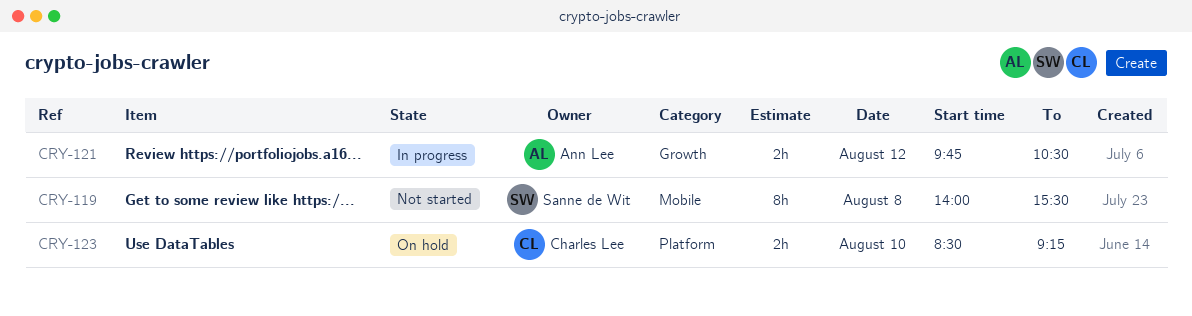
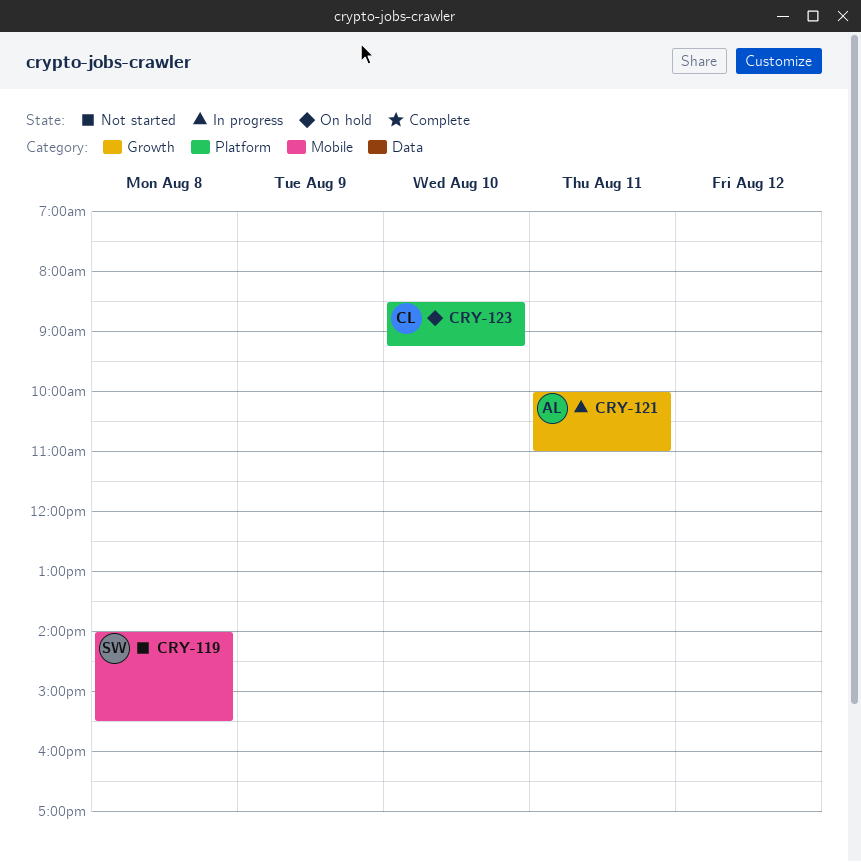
CRY-121, day: Aug 12 -> Aug 11
CRY-121, begins: 09:45 -> 10:00
CRY-121, ends: 10:30 -> 11:00

